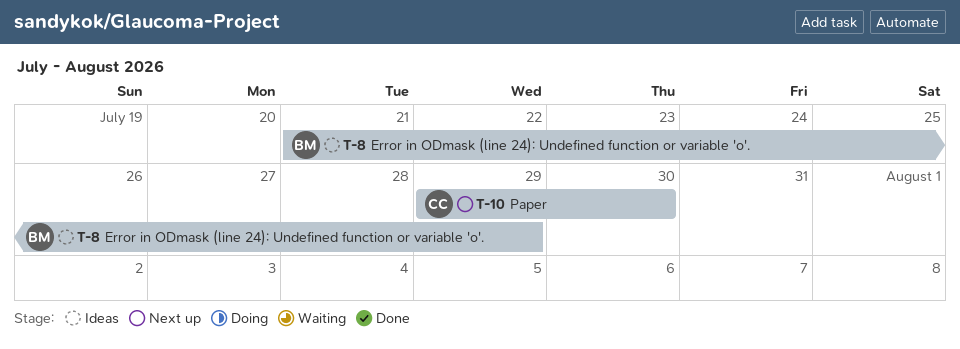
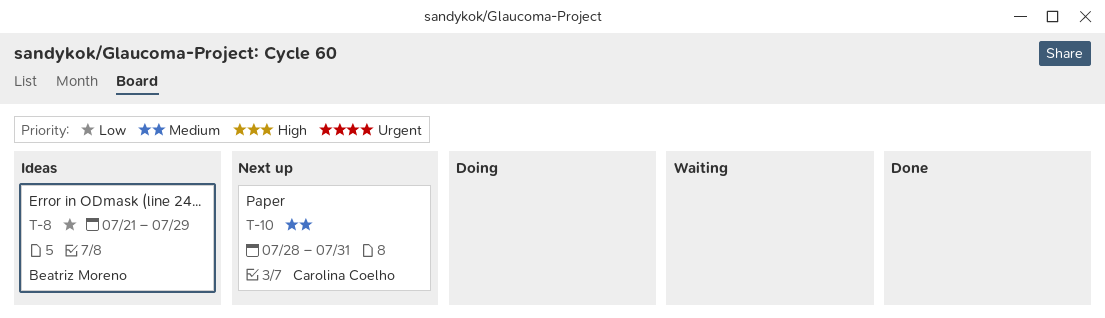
T-10, start: Jul 29 -> Jul 28
T-10, due: Jul 30 -> Jul 31

